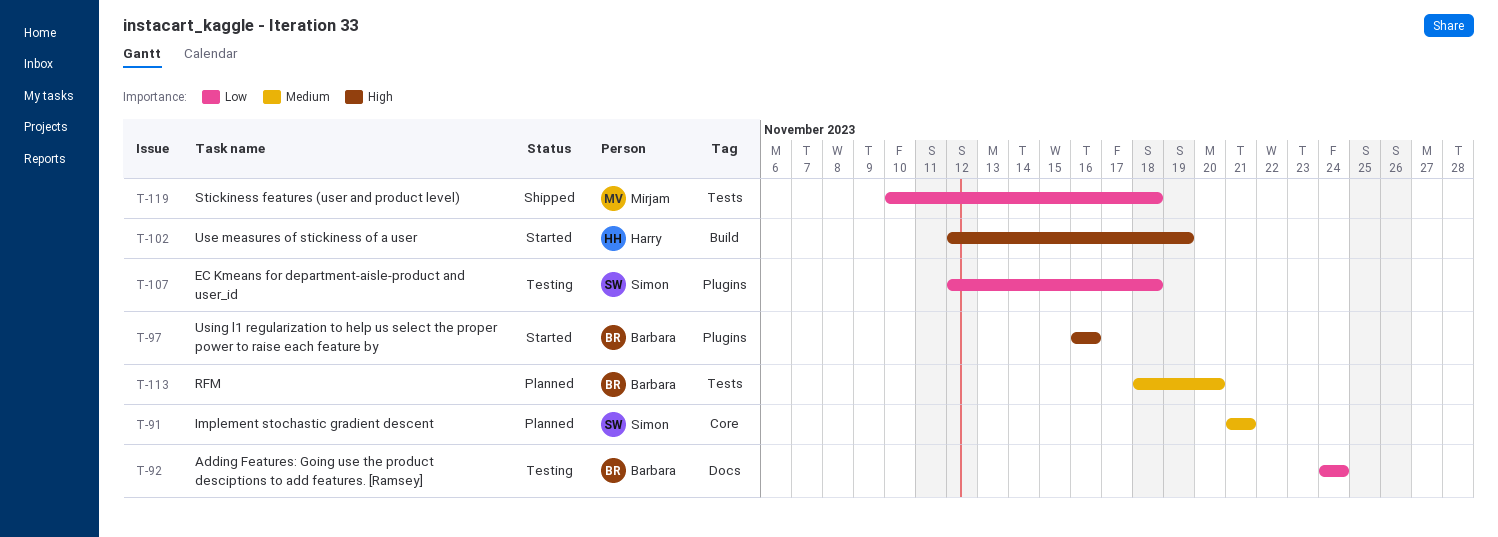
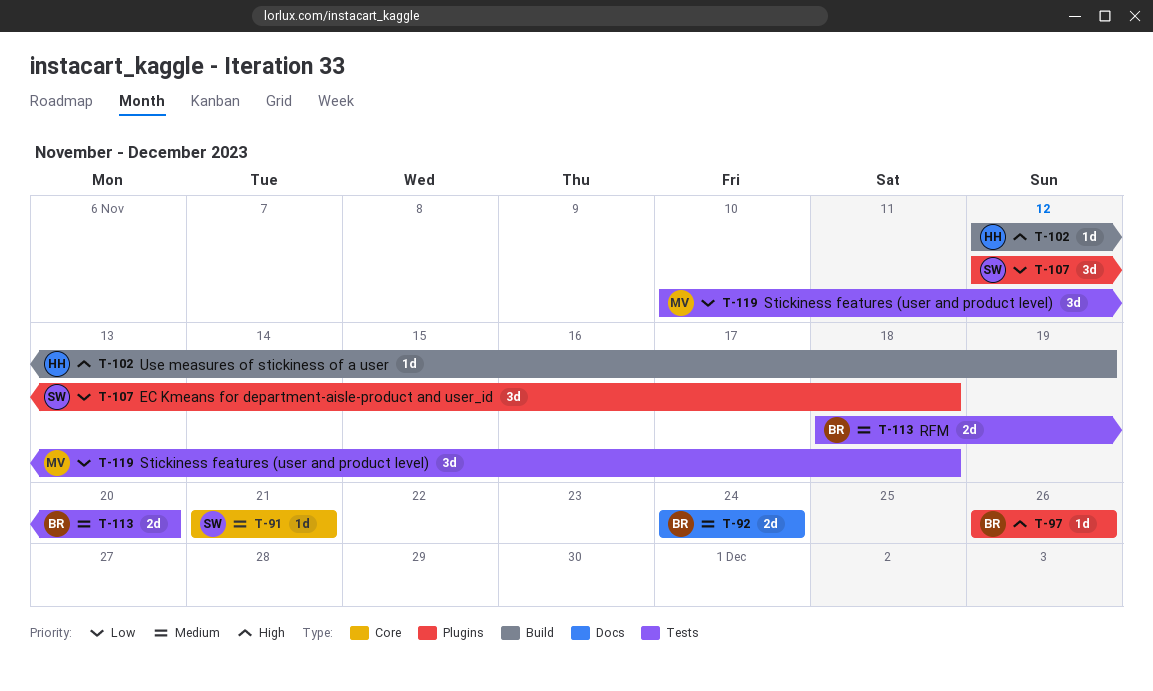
T-92, priority: Low -> Medium
T-97, start: Nov 16 -> Nov 26
T-97, due: Nov 16 -> Nov 26

